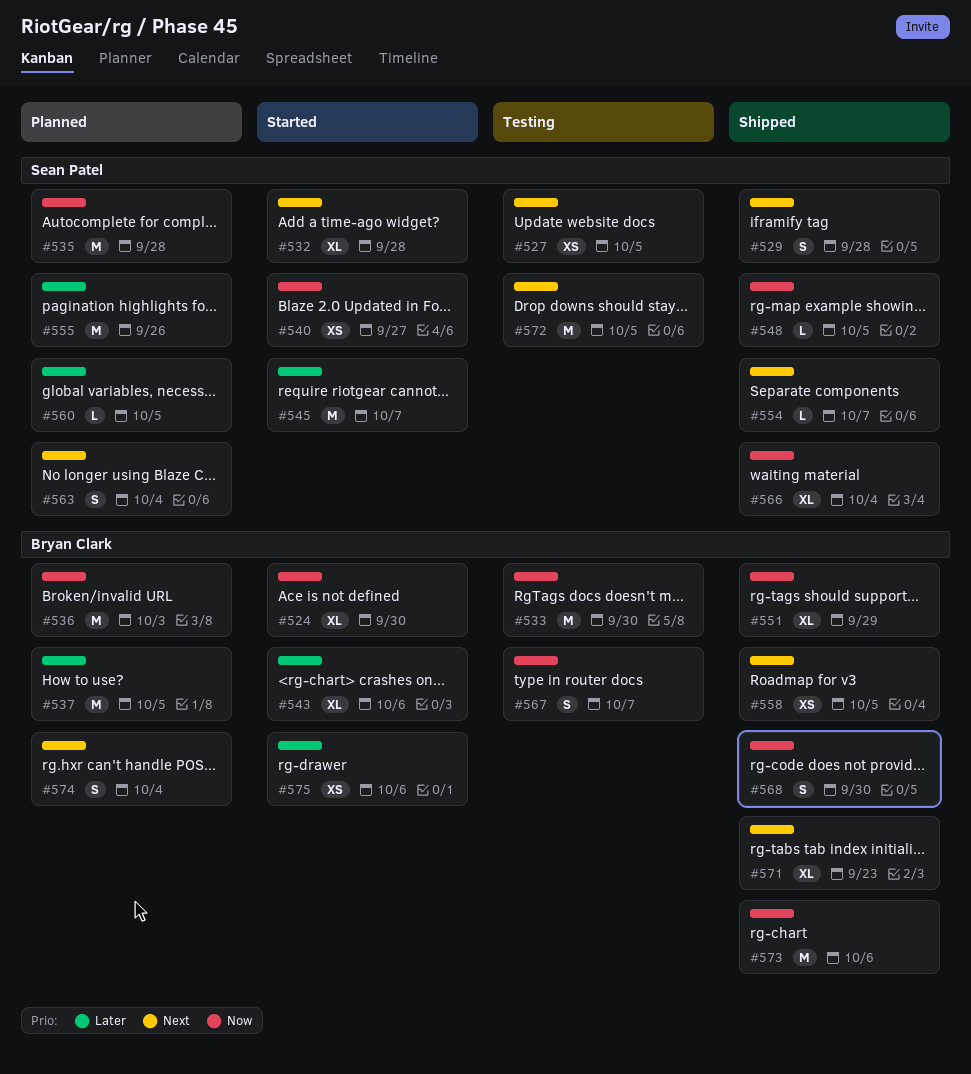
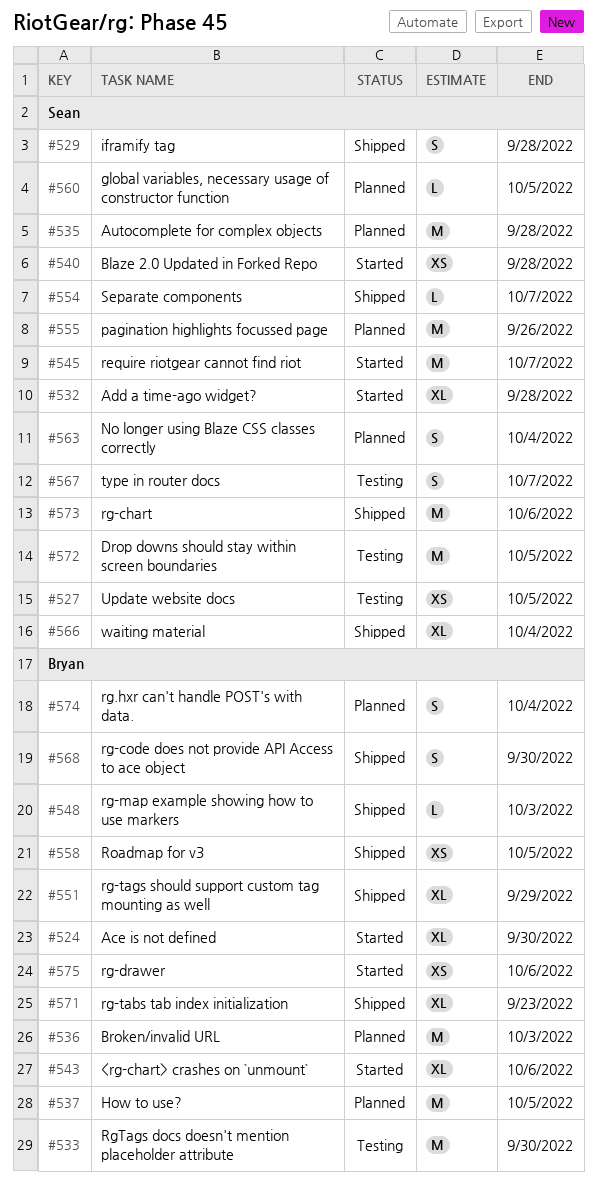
#540, due: Sep 27 -> Sep 28
#548, owner: Sean Patel -> Bryan Clark
#548, due: Oct 5 -> Oct 3
#567, owner: Bryan Clark -> Sean Patel
#573, owner: Bryan Clark -> Sean Patel

